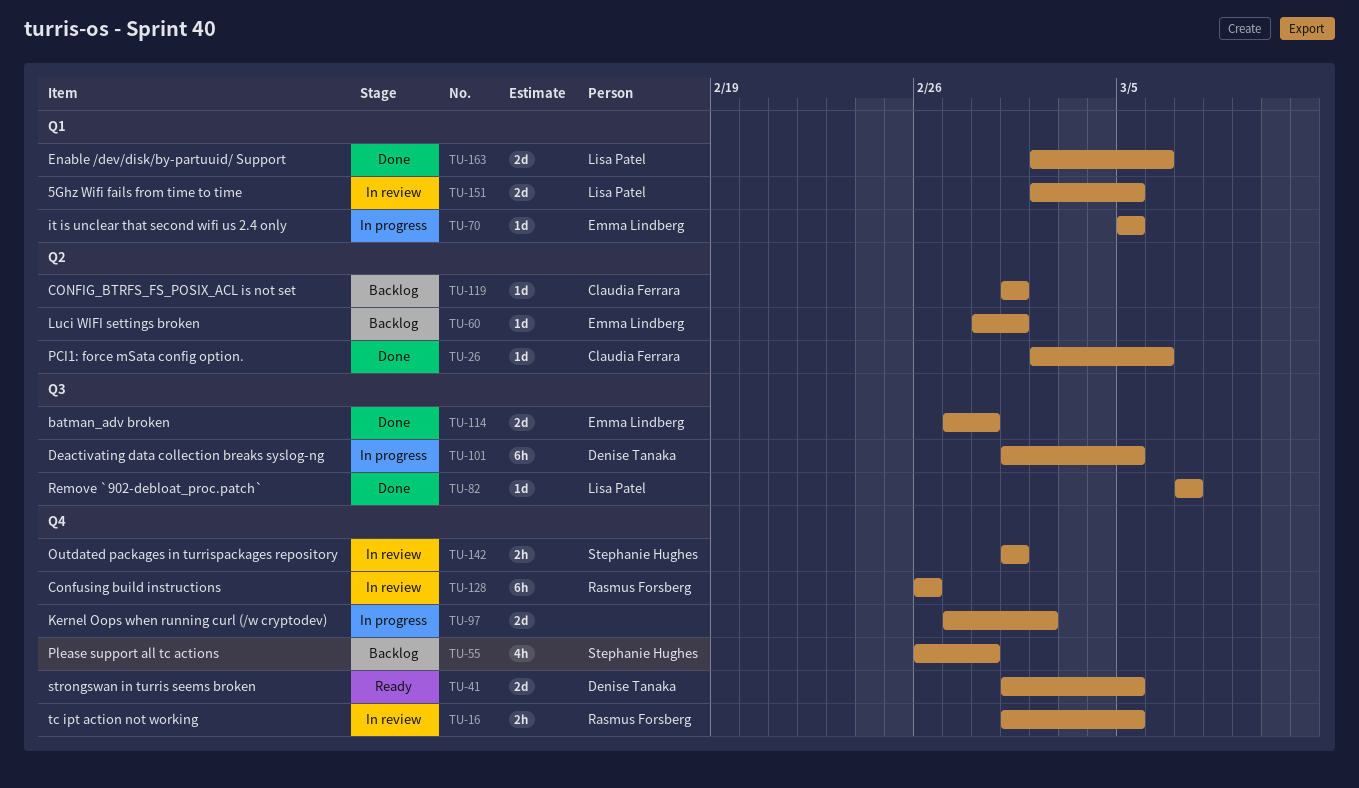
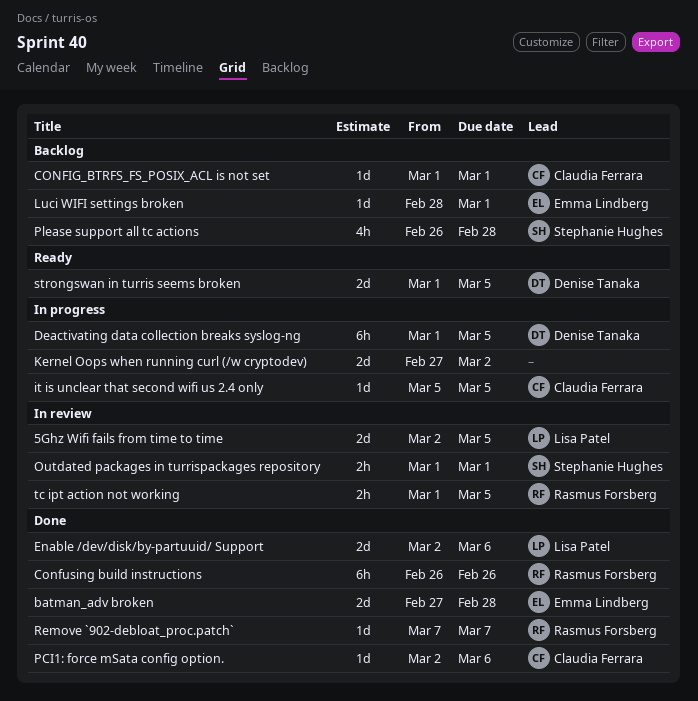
Confusing build instructions, status: In review -> Done
it is unclear that second wifi us 2.4 only, owner: Emma Lindberg -> Claudia Ferrara
Remove `902-debloat_proc.patch`, owner: Lisa Patel -> Rasmus Forsberg

